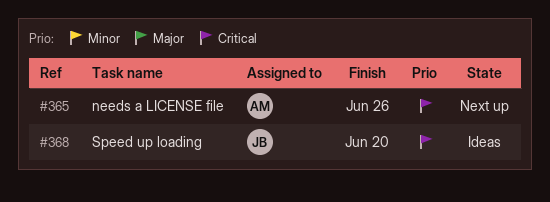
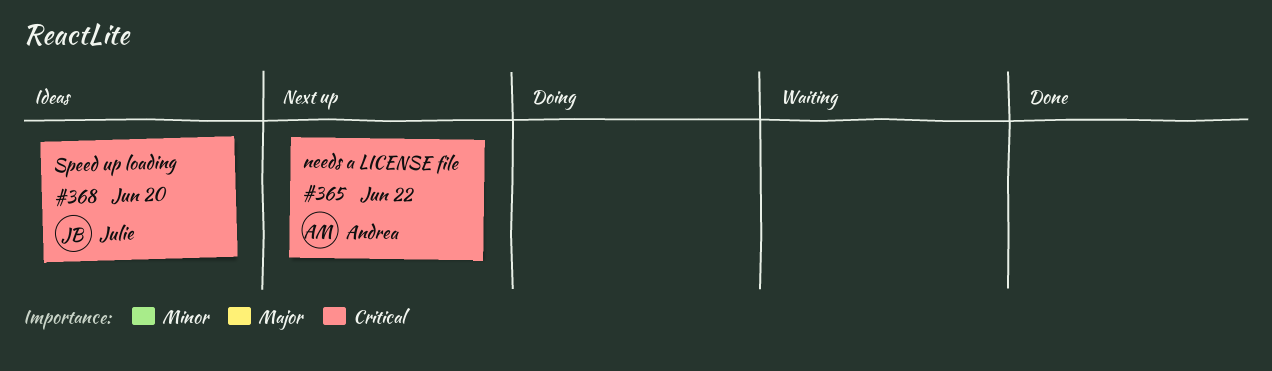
#365, due: Jun 26 -> Jun 22

